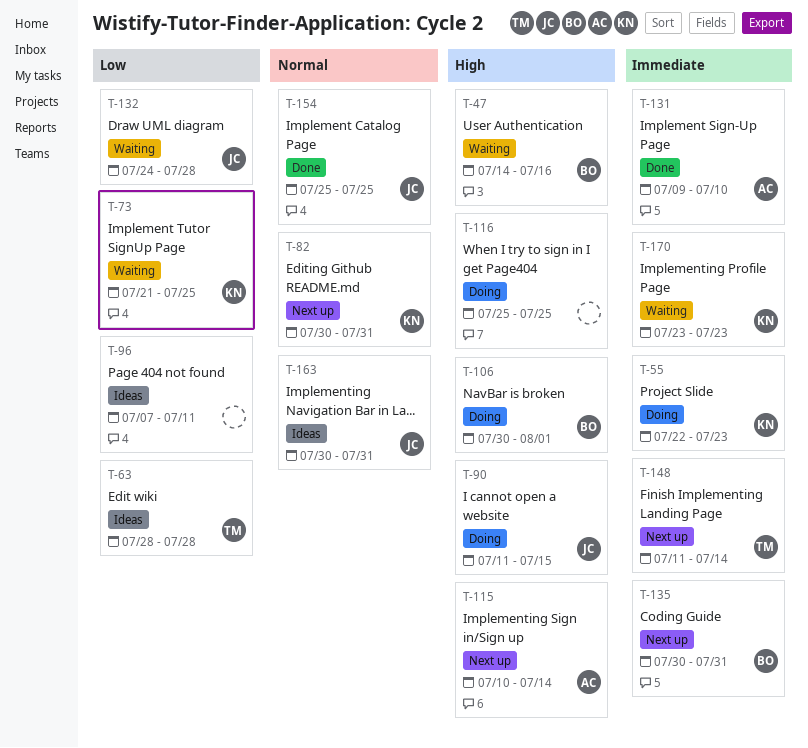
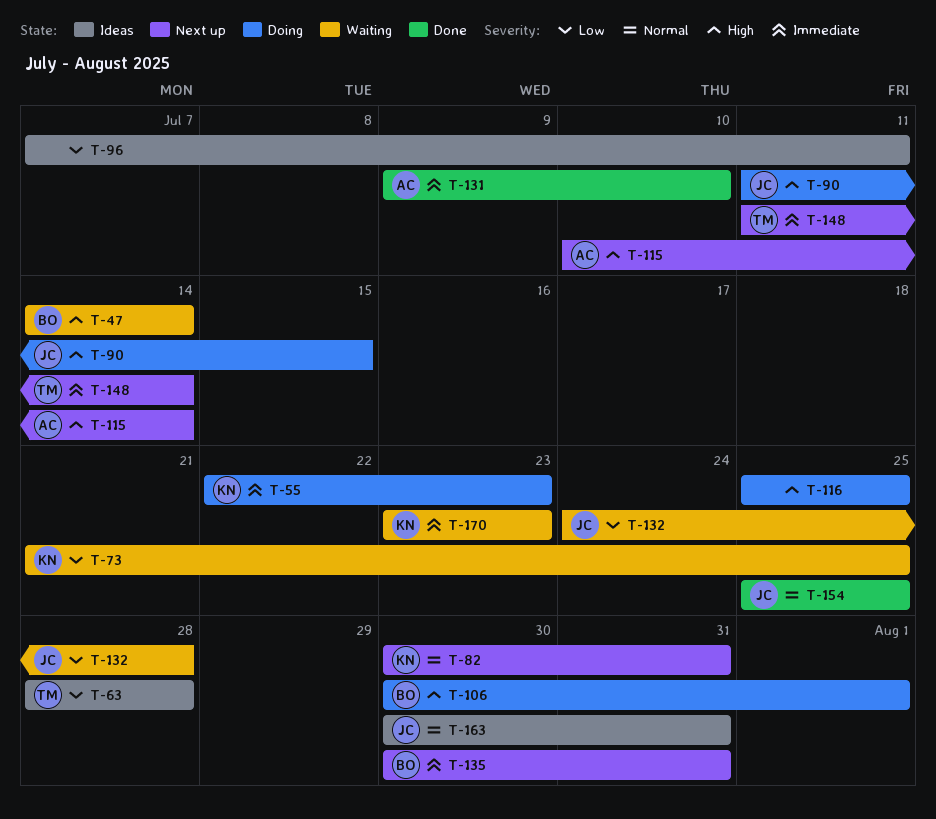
T-47, due: Jul 16 -> Jul 14

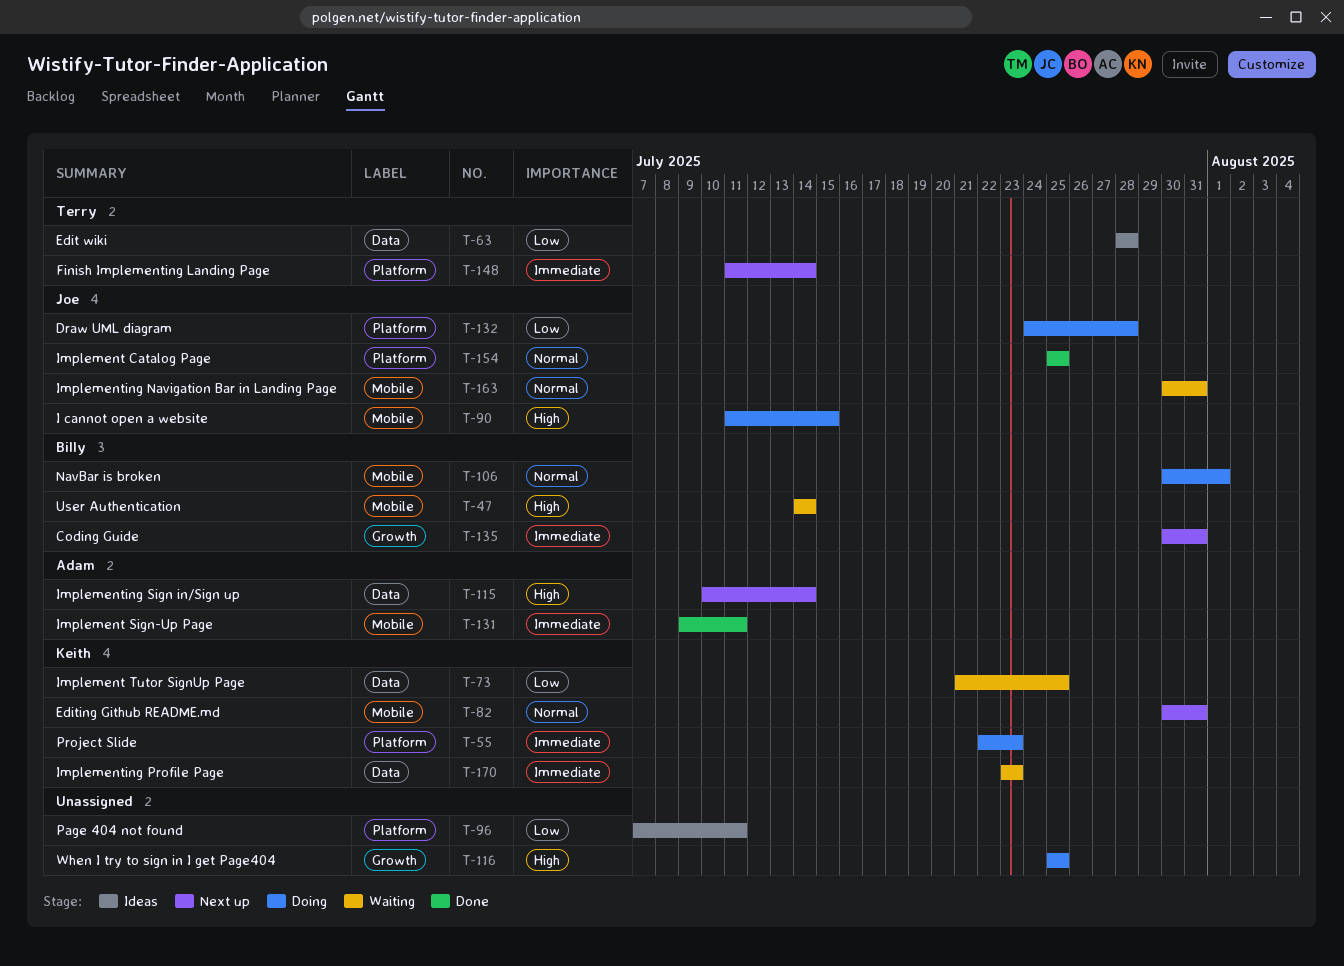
T-106, priority: High -> Normal
T-131, due: Jul 10 -> Jul 11
T-132, status: Waiting -> Doing
T-163, status: Ideas -> Waiting

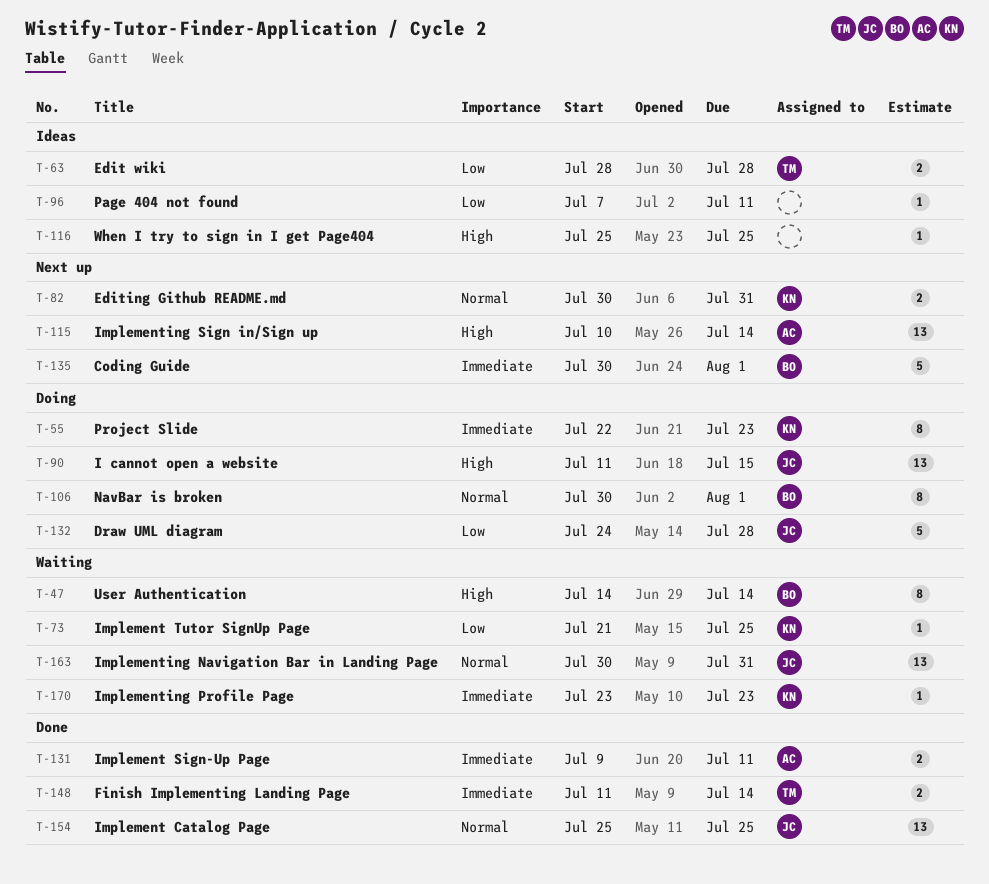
T-116, status: Doing -> Ideas
T-135, due: Jul 31 -> Aug 1
T-148, status: Next up -> Done

